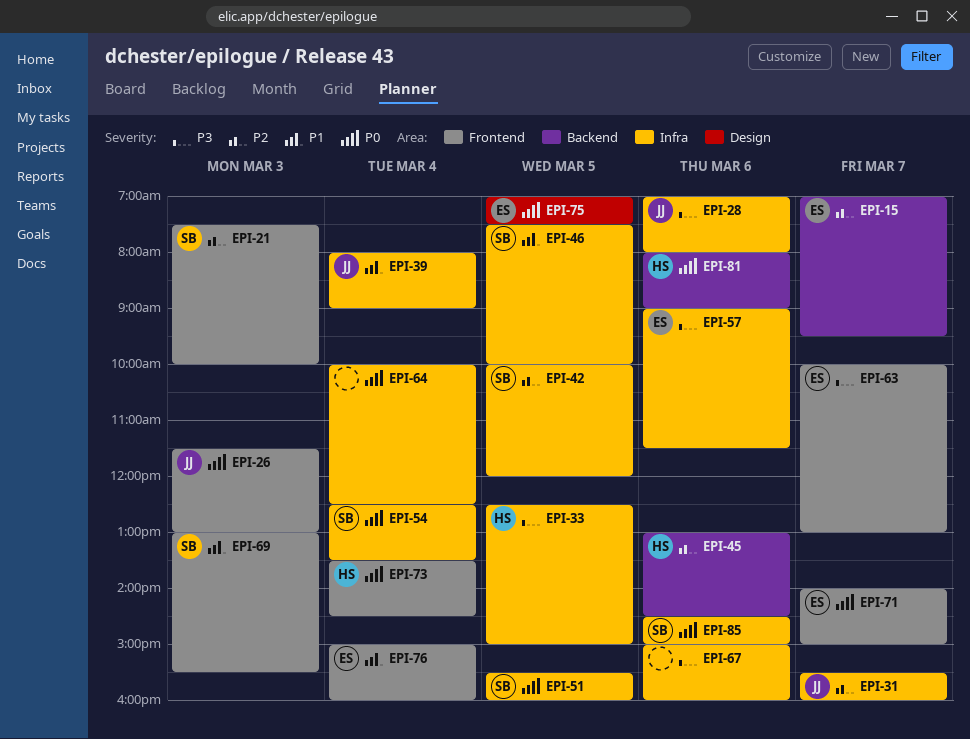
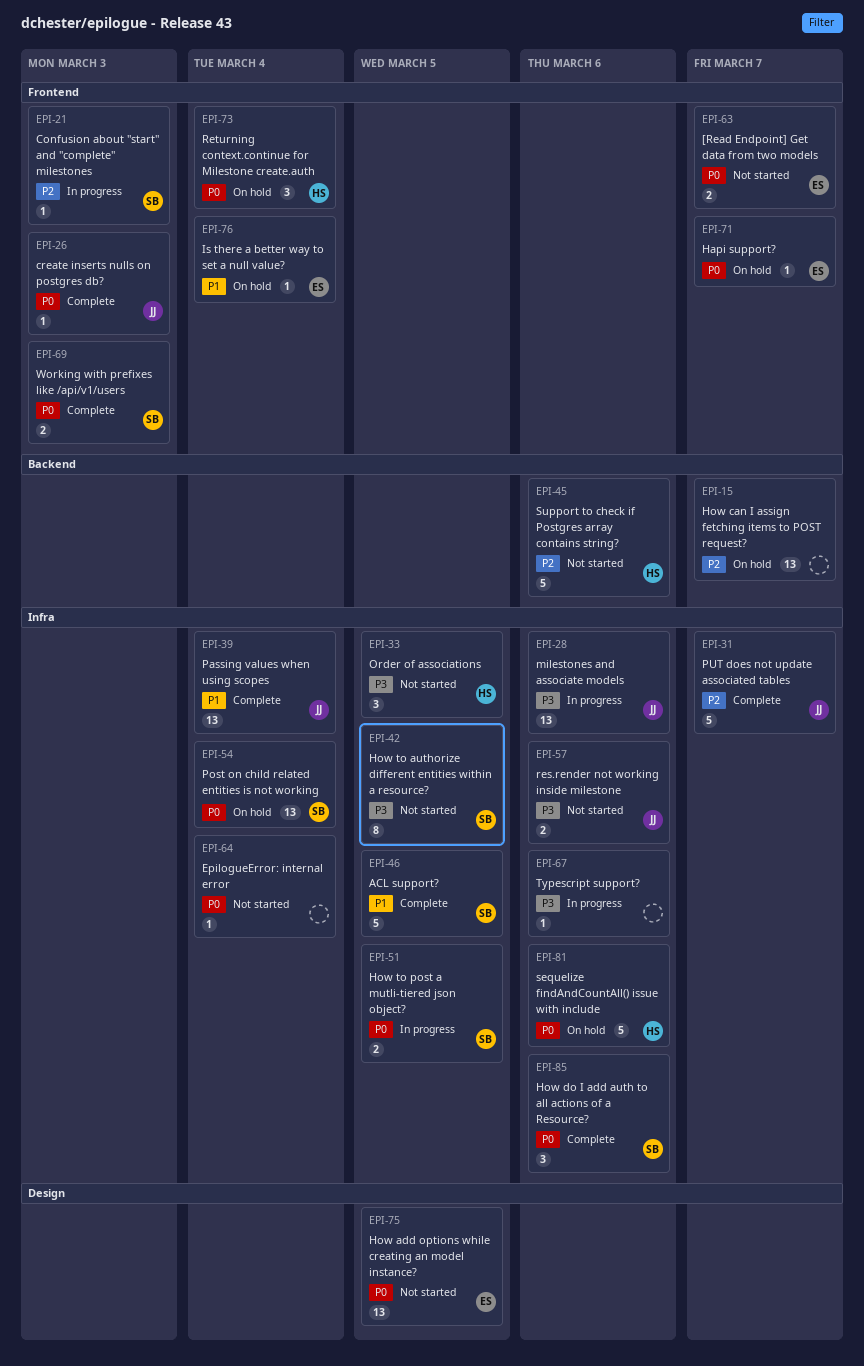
EPI-15, owner: ES -> none
EPI-42, priority: P2 -> P3
EPI-57, owner: ES -> JJ
EPI-63, priority: P3 -> P0
EPI-69, priority: P1 -> P0
EPI-81, label: Backend -> Infra

